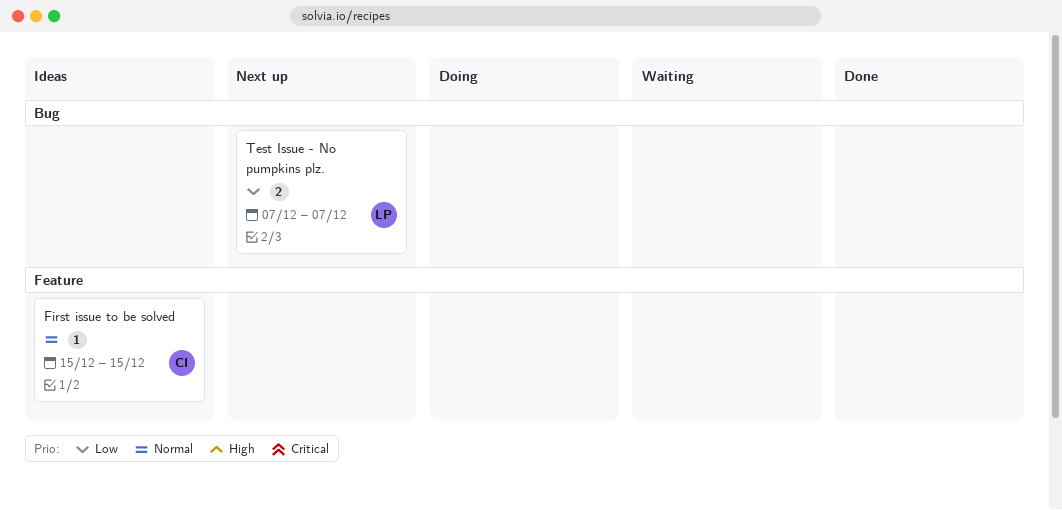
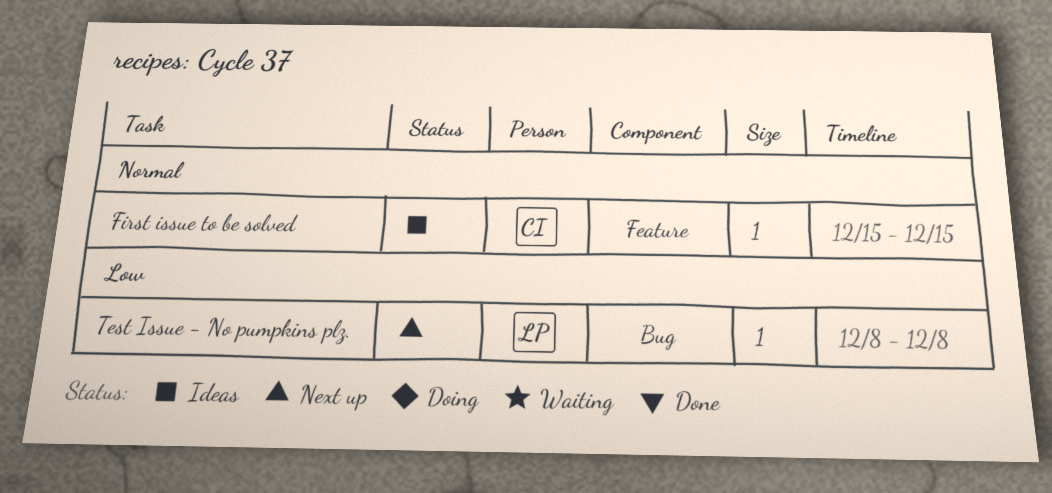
Test Issue - No pumpkins plz., estimate: 2 -> 1
Test Issue - No pumpkins plz., start: Dec 7 -> Dec 8
Test Issue - No pumpkins plz., due: Dec 7 -> Dec 8

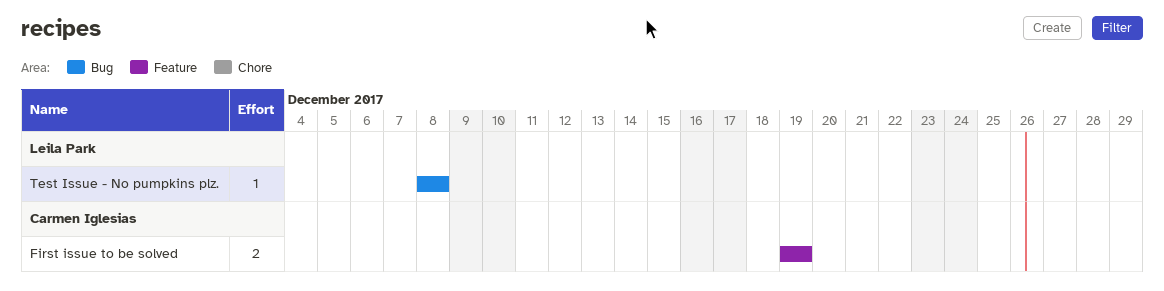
First issue to be solved, estimate: 1 -> 2
First issue to be solved, start: Dec 15 -> Dec 19
First issue to be solved, due: Dec 15 -> Dec 19

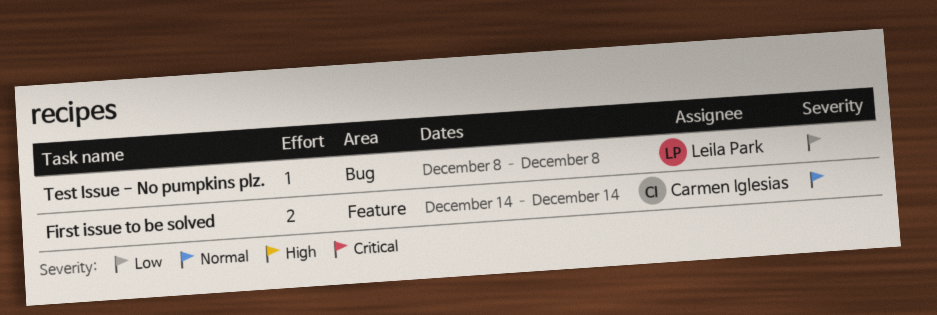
First issue to be solved, start: Dec 19 -> Dec 14
First issue to be solved, due: Dec 19 -> Dec 14

